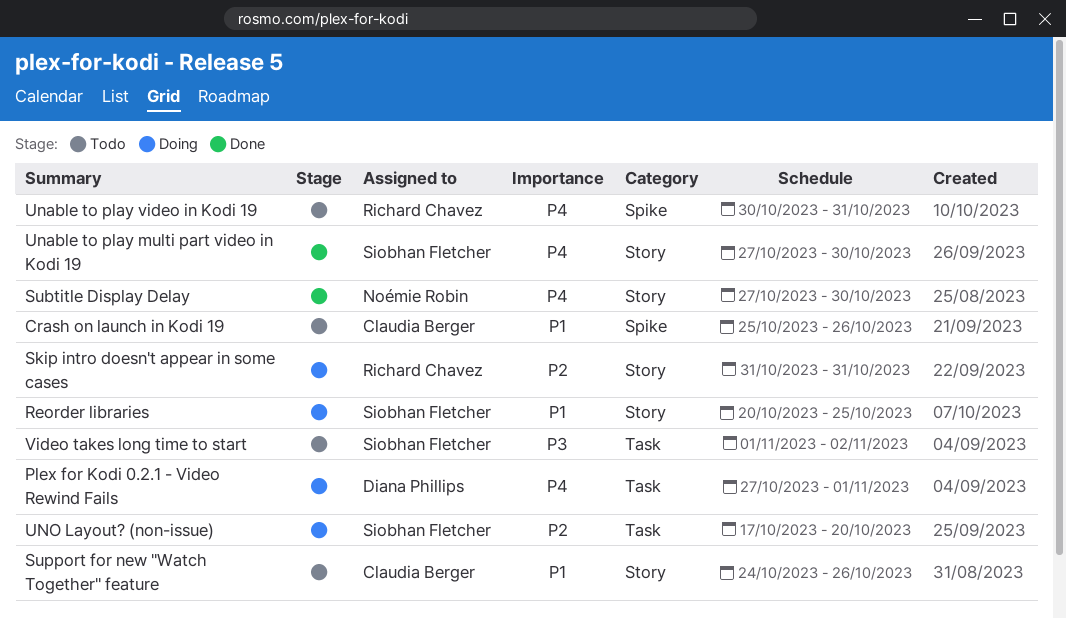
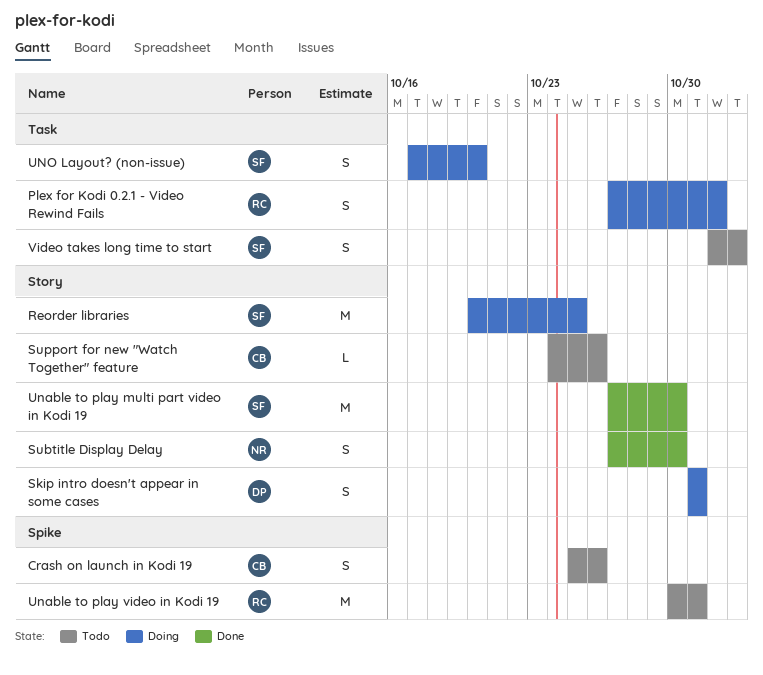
Plex for Kodi 0.2.1 - Video Rewind Fails, owner: Diana Phillips -> Richard Chavez
Skip intro doesn't appear in some cases, owner: Richard Chavez -> Diana Phillips

